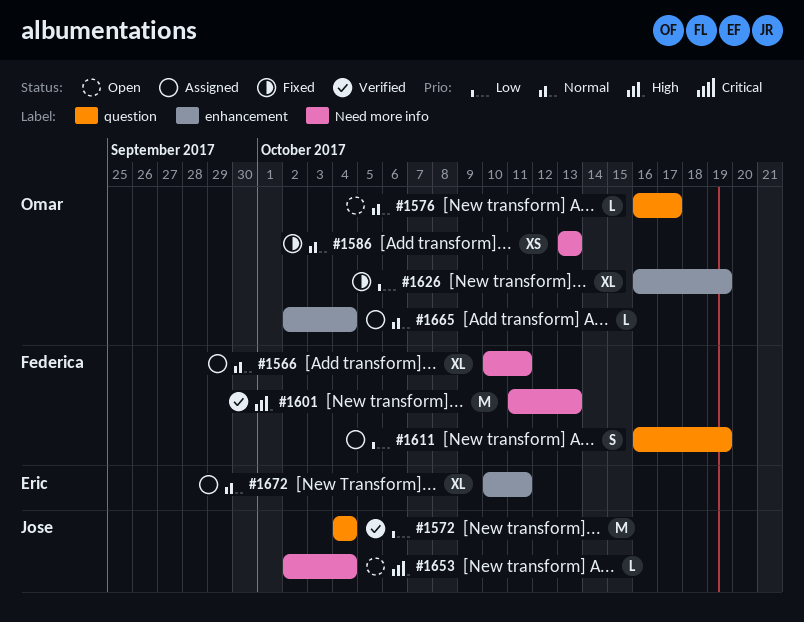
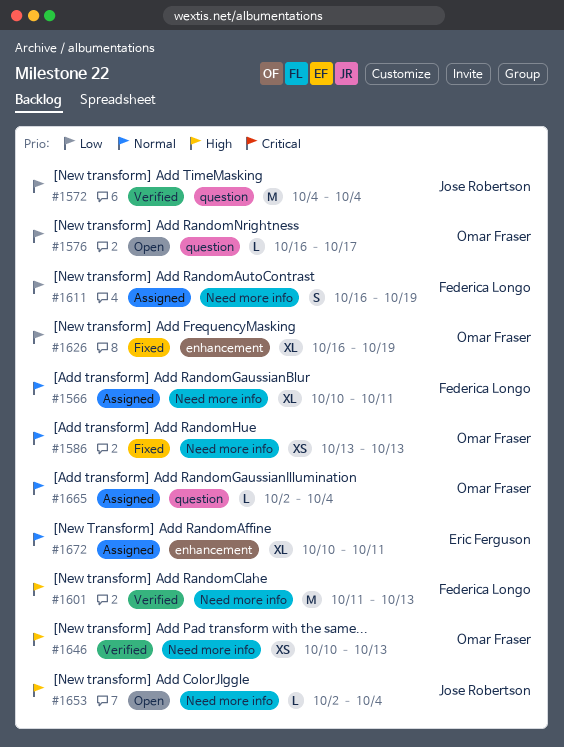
#1576, priority: Normal -> Low
#1611, label: question -> Need more info
#1646: none -> present
#1665, label: enhancement -> question

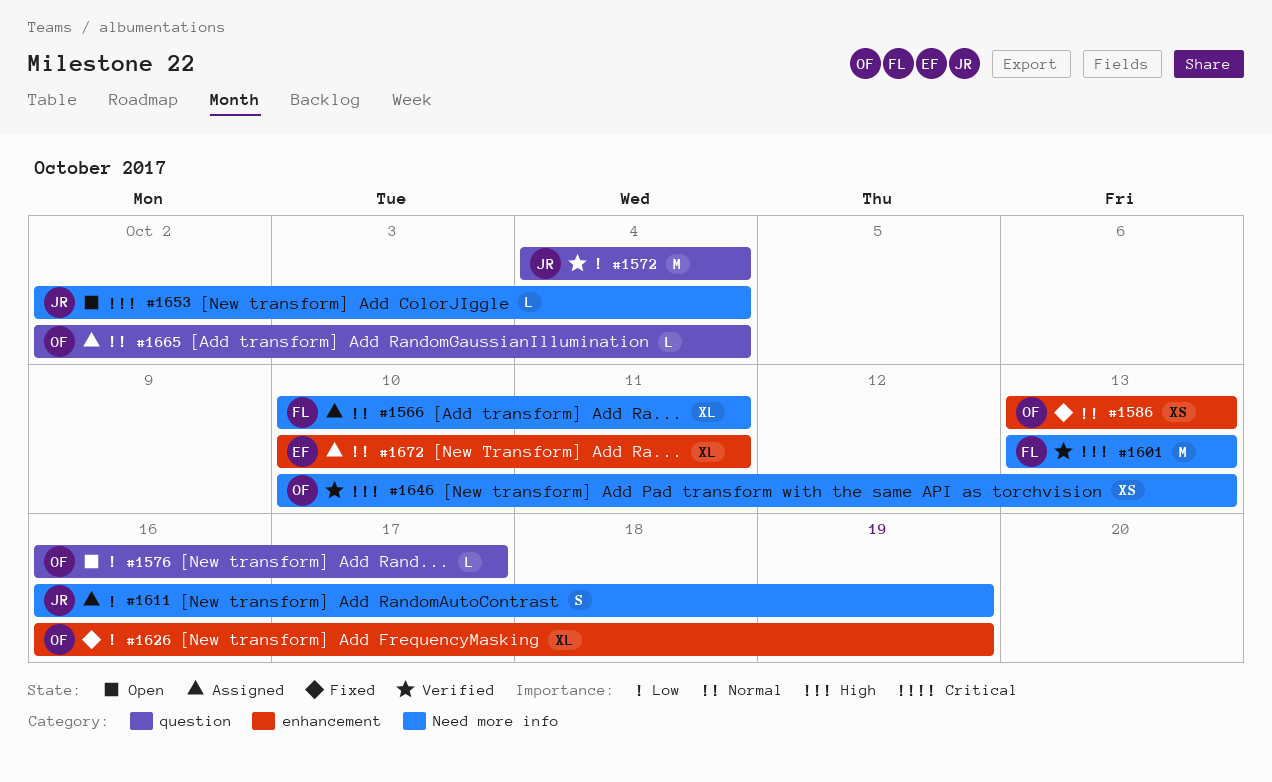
#1586, label: Need more info -> enhancement
#1601, start: Oct 11 -> Oct 13
#1611, owner: Federica Longo -> Jose Robertson

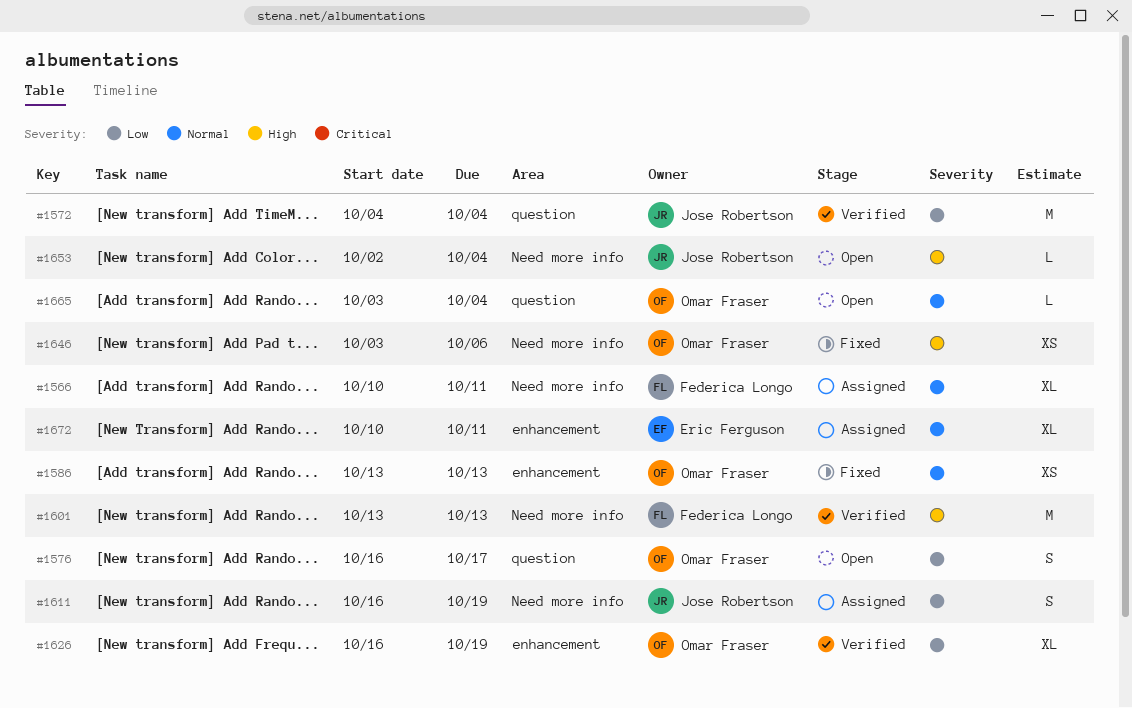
#1576, estimate: L -> S
#1626, status: Fixed -> Verified
#1646, status: Verified -> Fixed
#1646, start: Oct 10 -> Oct 3
#1646, due: Oct 13 -> Oct 6
#1665, status: Assigned -> Open
#1665, start: Oct 2 -> Oct 3

